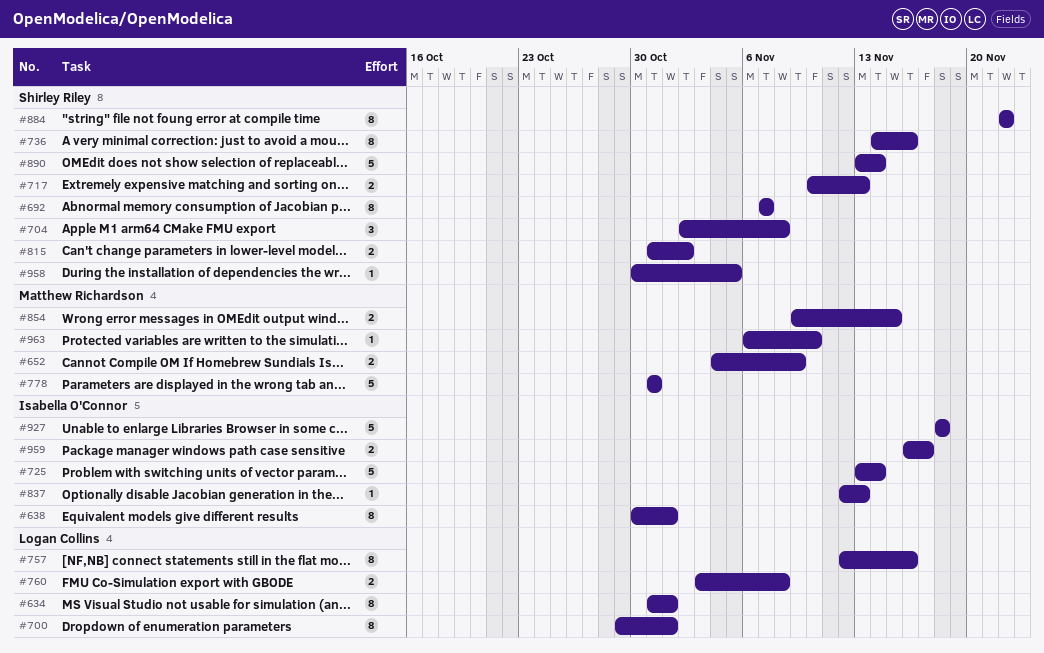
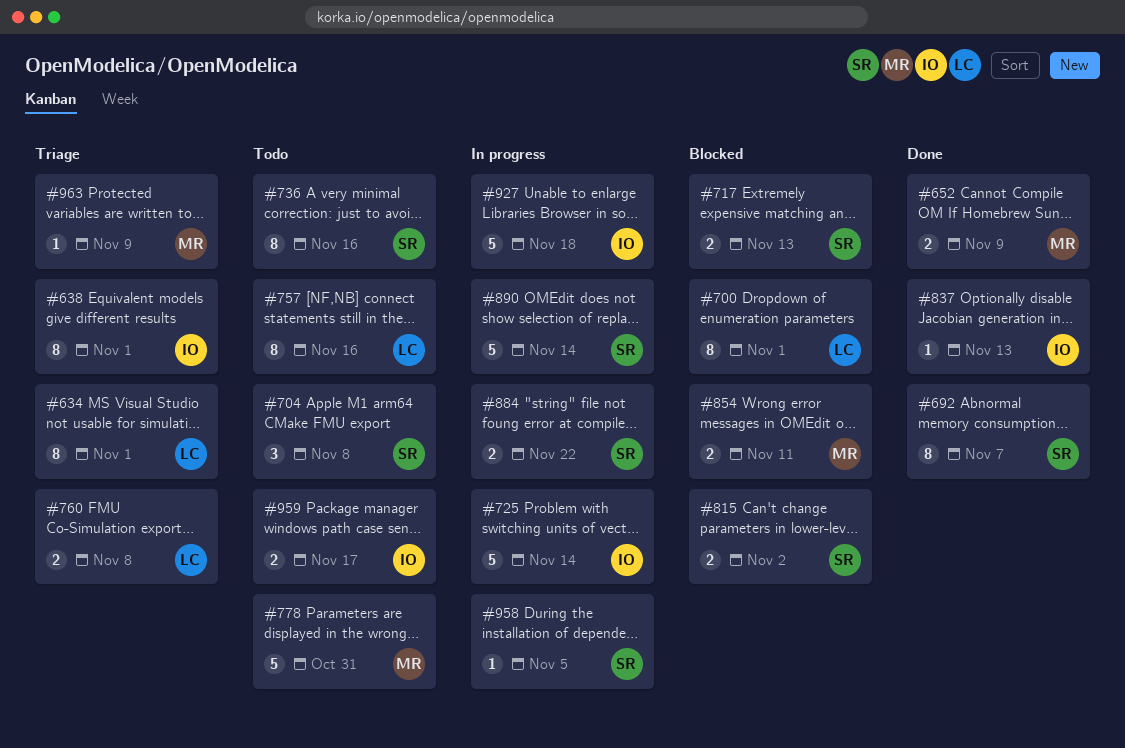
#854, due: Nov 15 -> Nov 11
#884, estimate: 8 -> 2
#963, due: Nov 10 -> Nov 9

